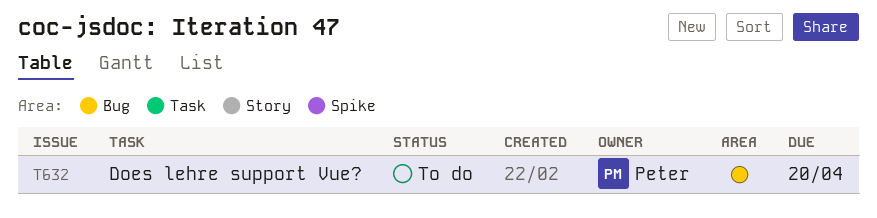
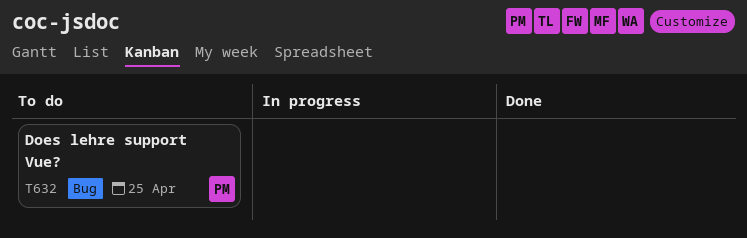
T632, due: Apr 20 -> Apr 25

